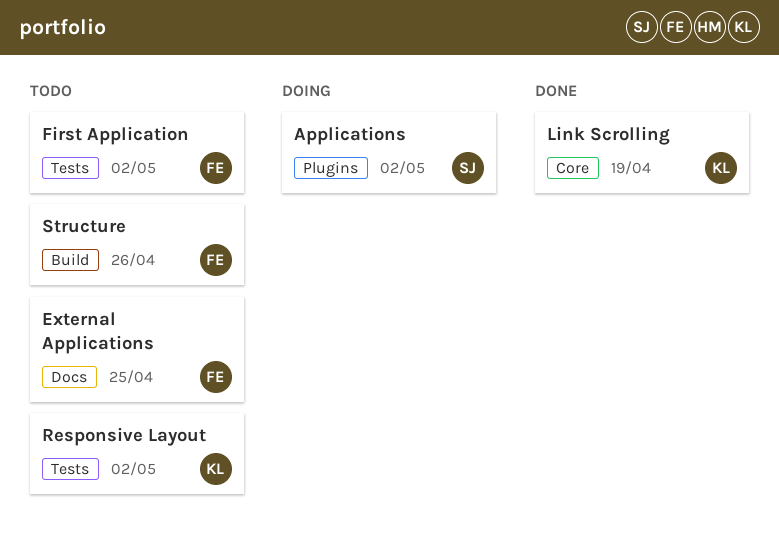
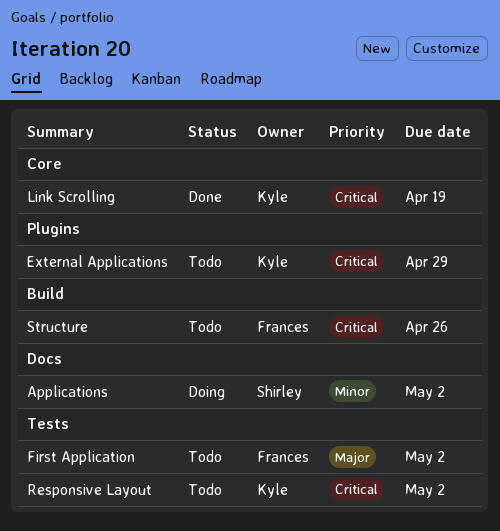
Applications, label: Plugins -> Docs
External Applications, owner: Frances -> Kyle
External Applications, label: Docs -> Plugins
External Applications, due: Apr 25 -> Apr 29

